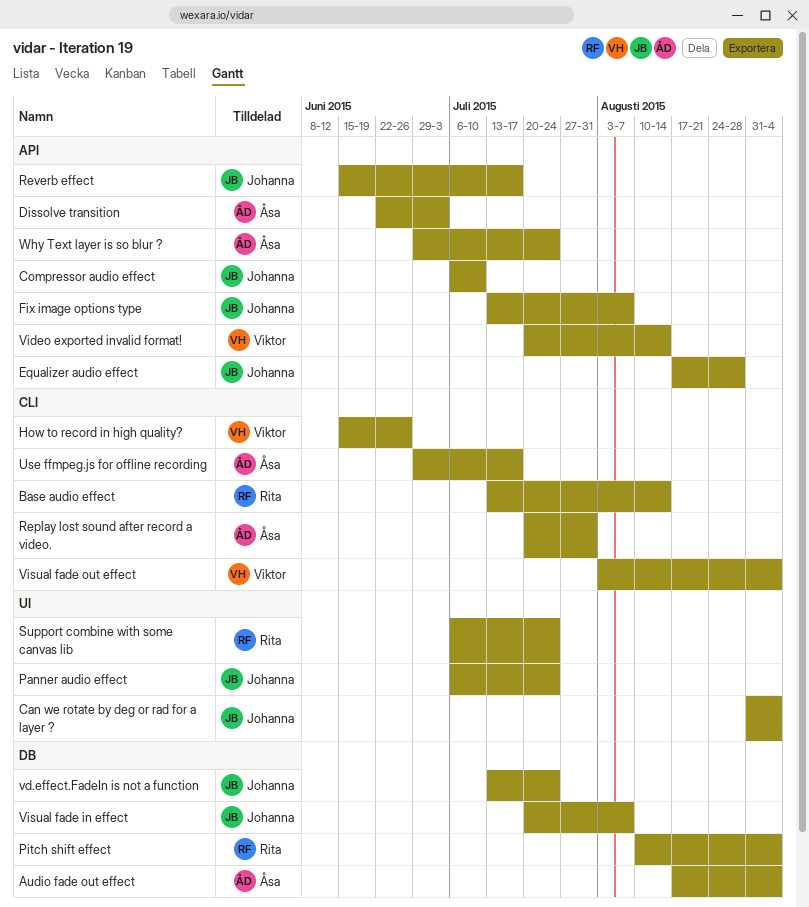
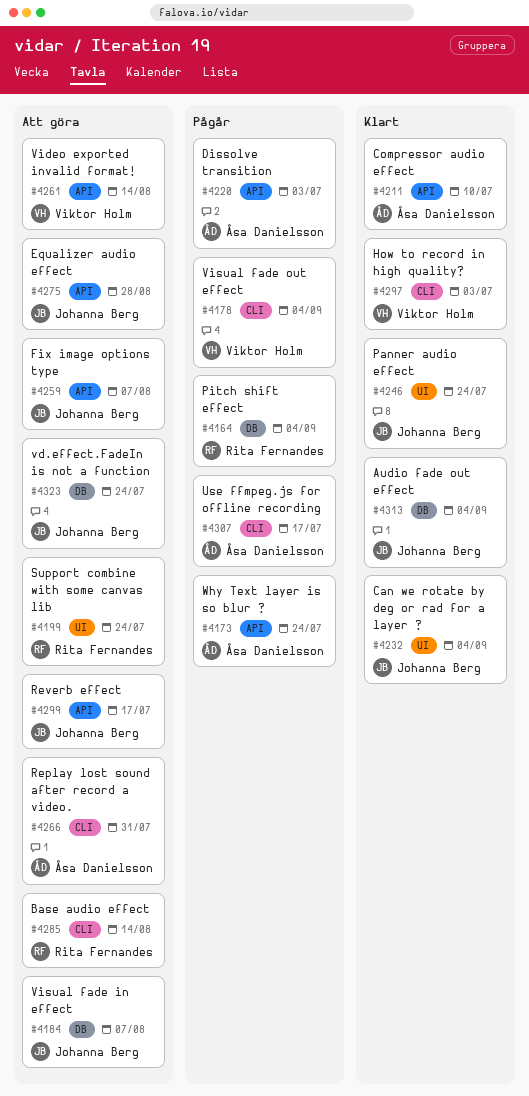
Audio fade out effect, owner: Åsa Danielsson -> Johanna Berg
Compressor audio effect, owner: Johanna Berg -> Åsa Danielsson
How to record in high quality?, due: Jun 26 -> Jul 3

